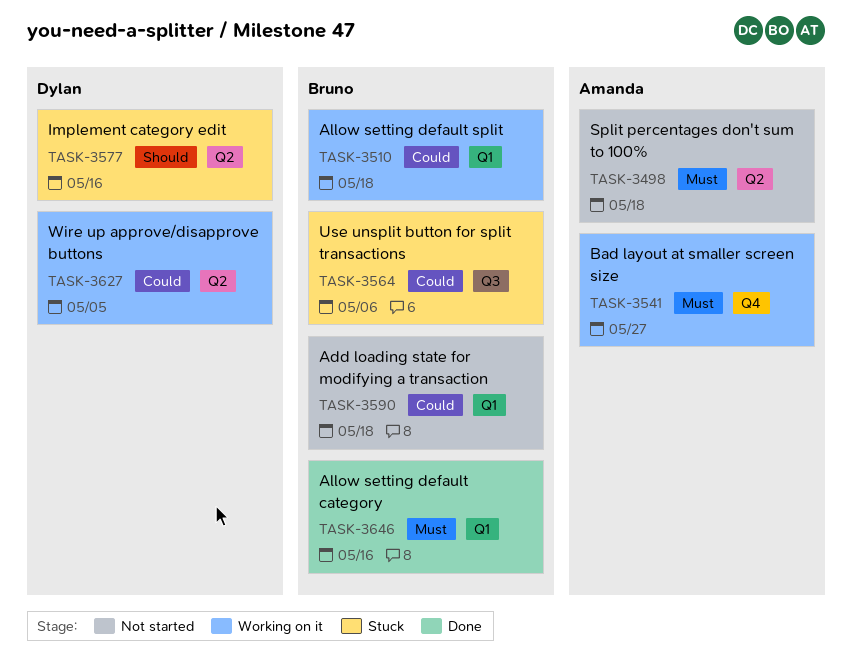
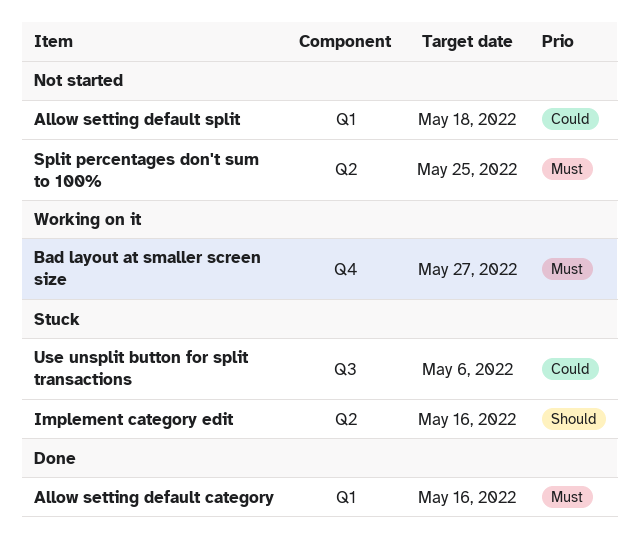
Add loading state for modifying a transaction: present -> none
Allow setting default split, status: Working on it -> Not started
Split percentages don't sum to 100%, due: May 18 -> May 25
Wire up approve/disapprove buttons: present -> none

